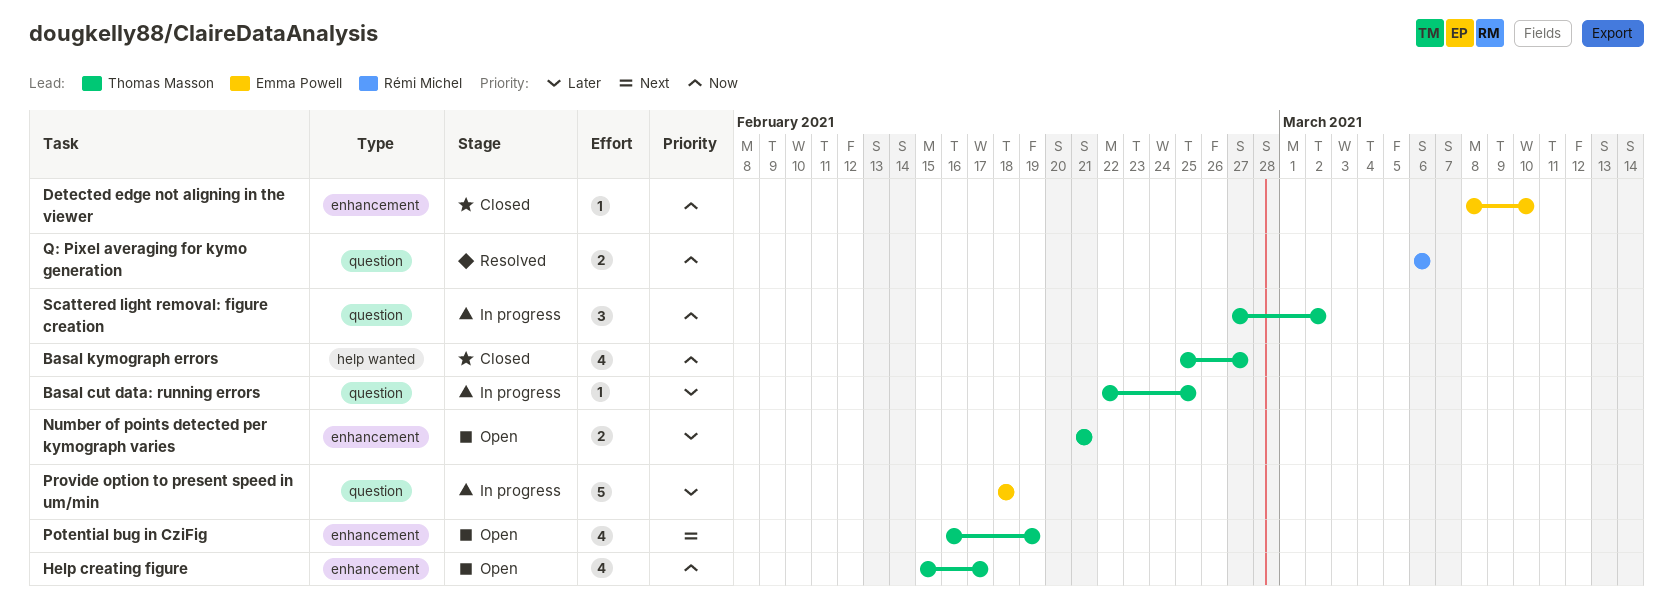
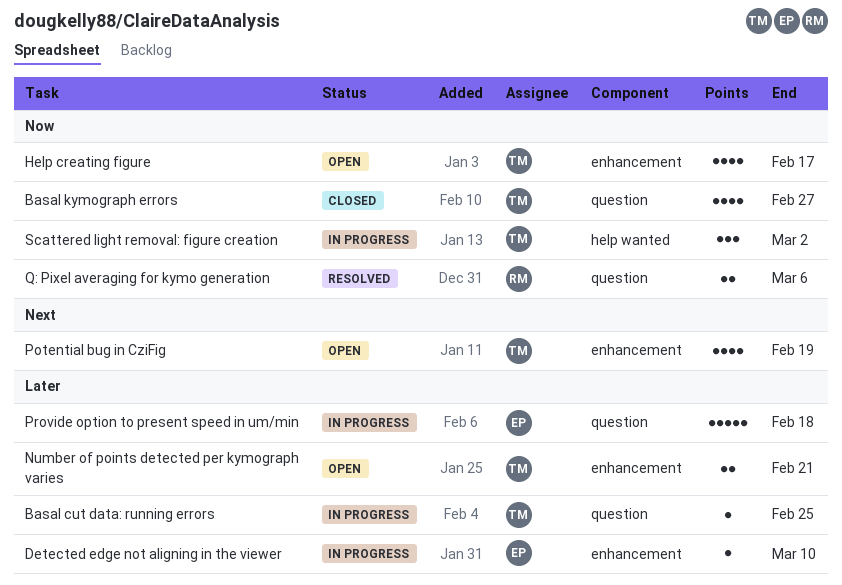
Basal kymograph errors, label: help wanted -> question
Detected edge not aligning in the viewer, status: Closed -> In progress
Detected edge not aligning in the viewer, priority: Now -> Later
Scattered light removal: figure creation, label: question -> help wanted

